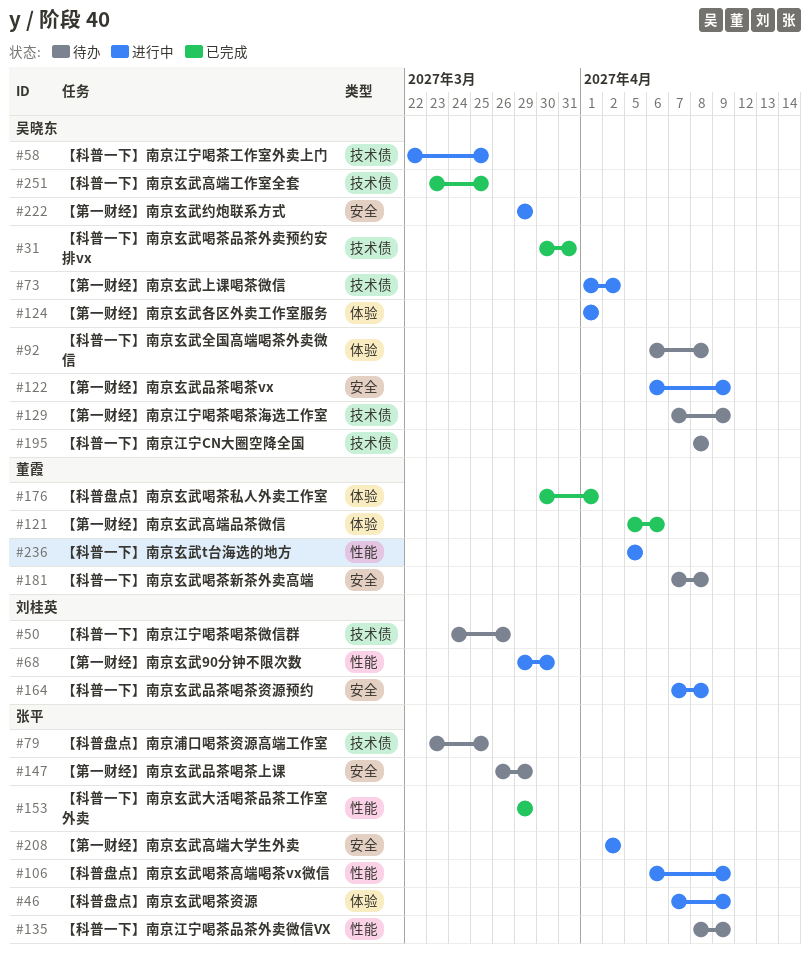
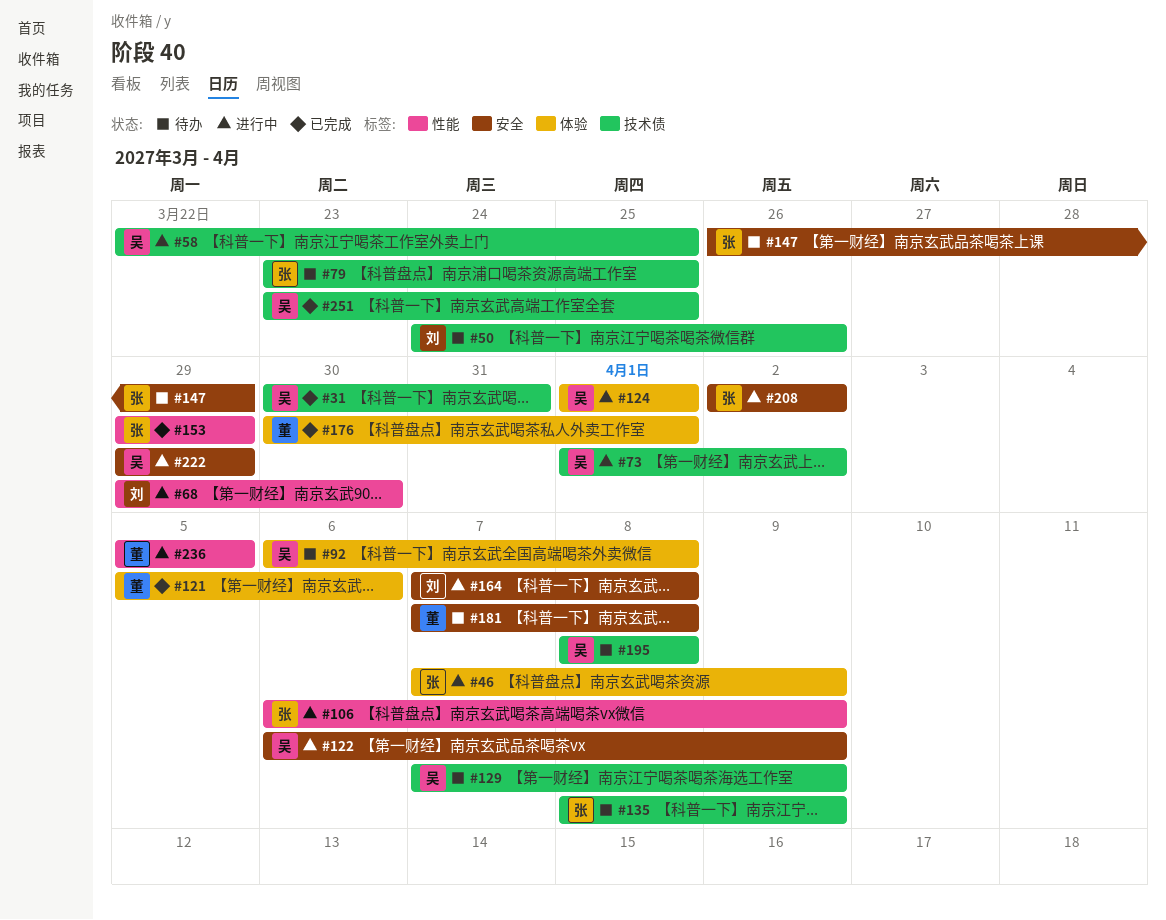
#135, label: 性能 -> 技术债

